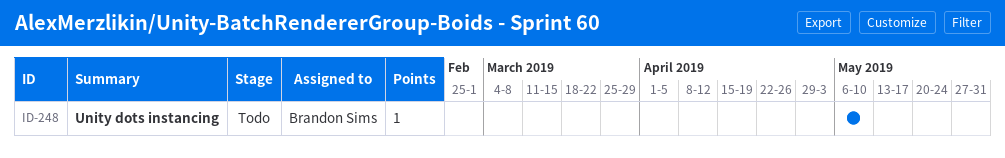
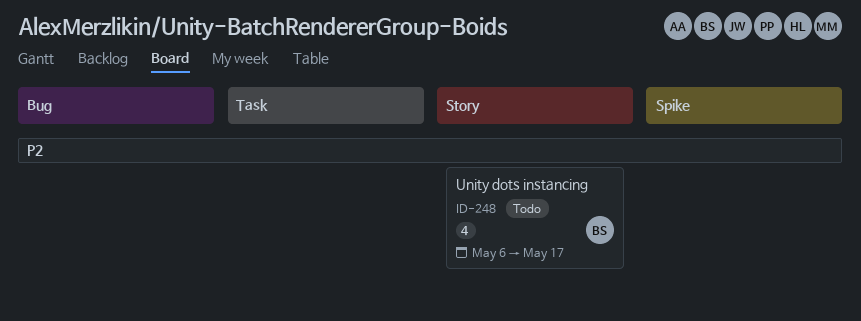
ID-248, estimate: 1 -> 4
ID-248, due: May 10 -> May 17

